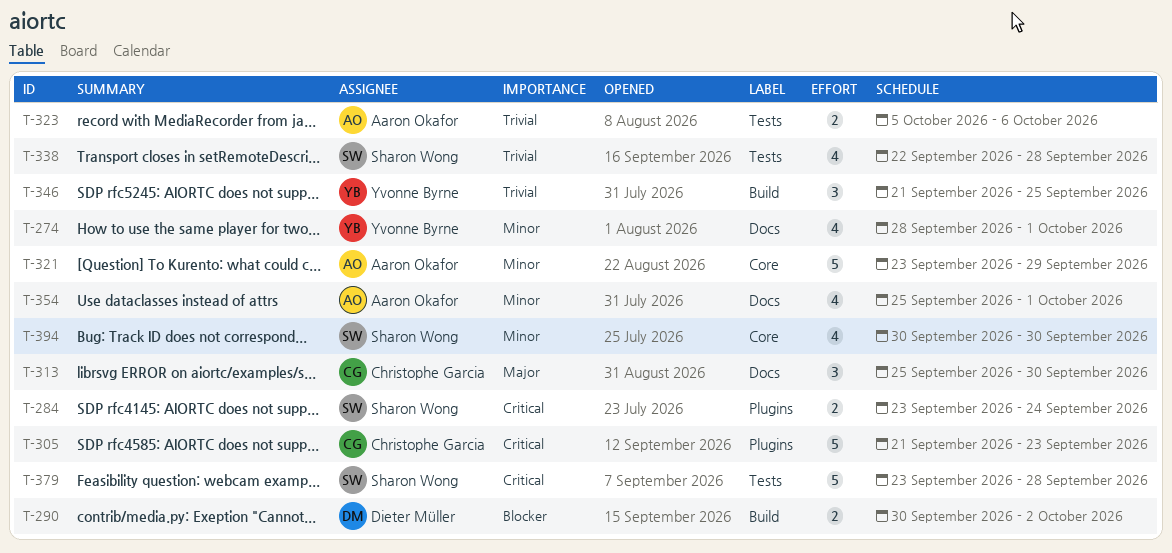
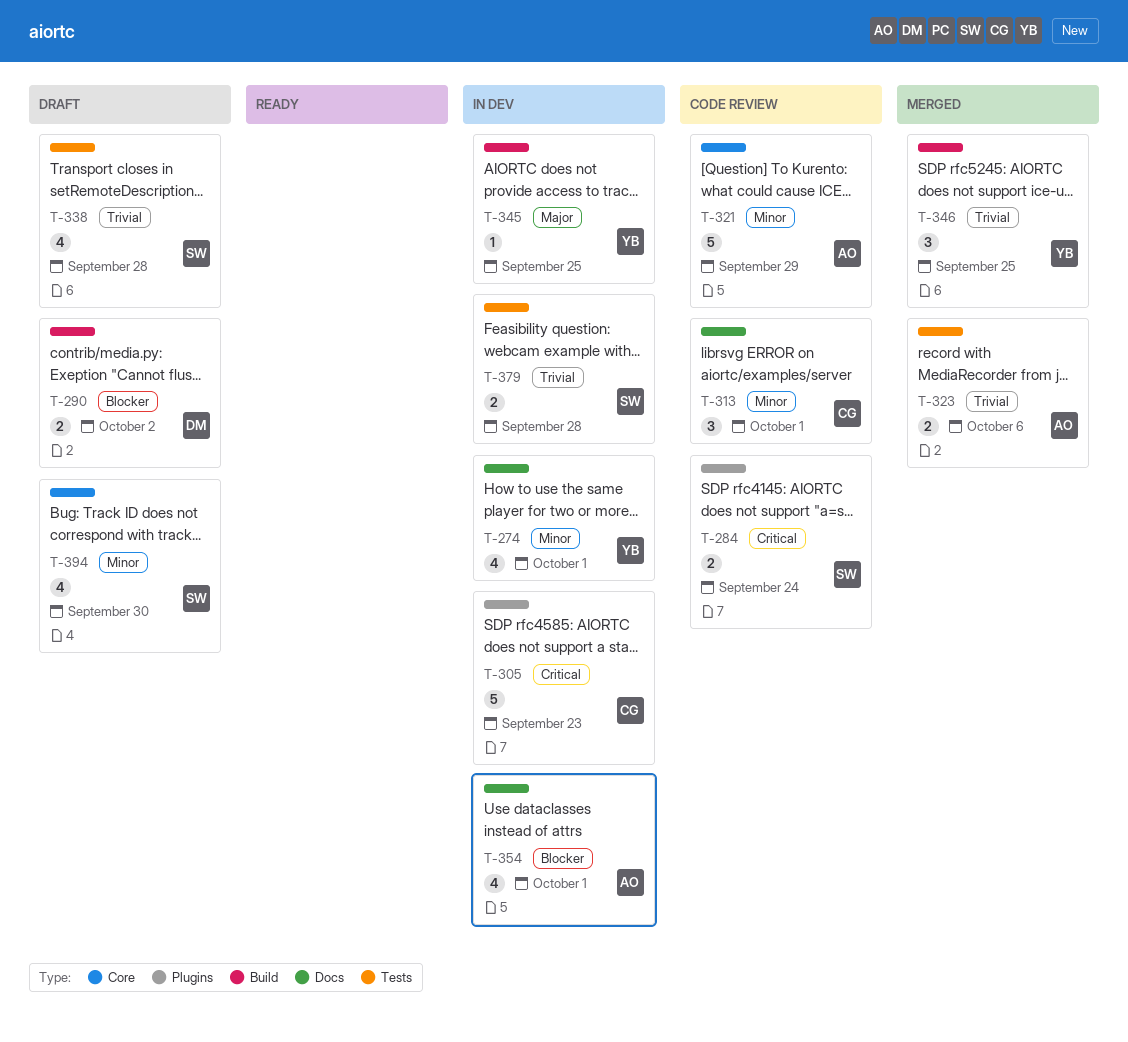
T-313, priority: Major -> Minor
T-313, due: Sep 30 -> Oct 1
T-345: none -> present
T-354, priority: Minor -> Blocker
T-379, priority: Critical -> Trivial
T-379, estimate: 5 -> 2

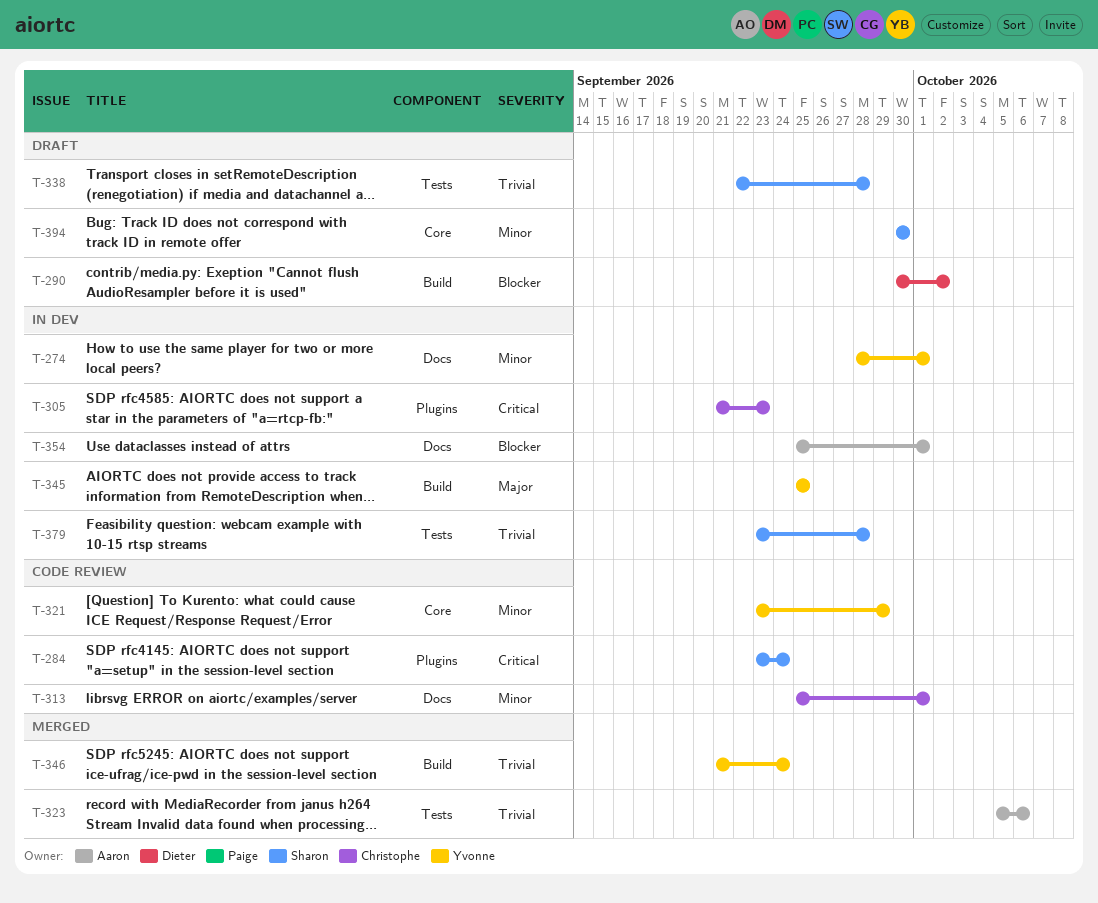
T-321, owner: Aaron -> Yvonne
T-346, due: Sep 25 -> Sep 24

